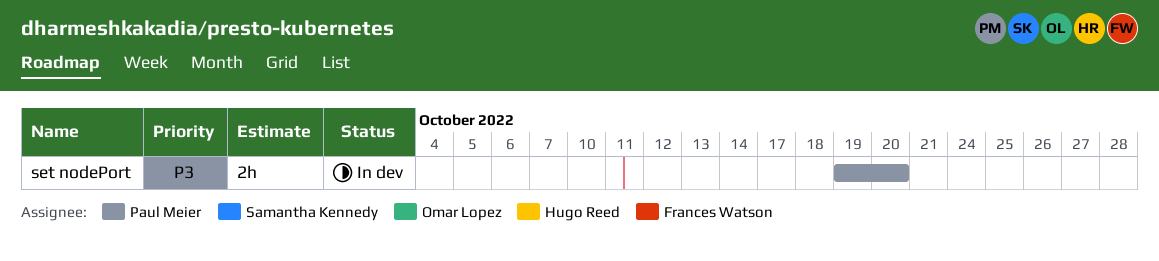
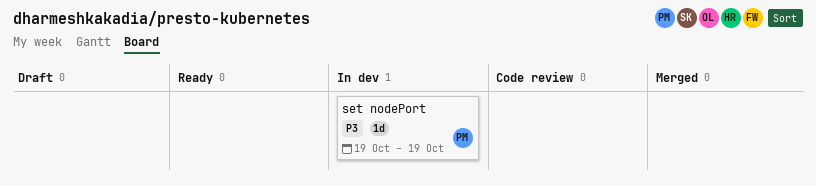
set nodePort, estimate: 2h -> 1d
set nodePort, due: Oct 20 -> Oct 19

